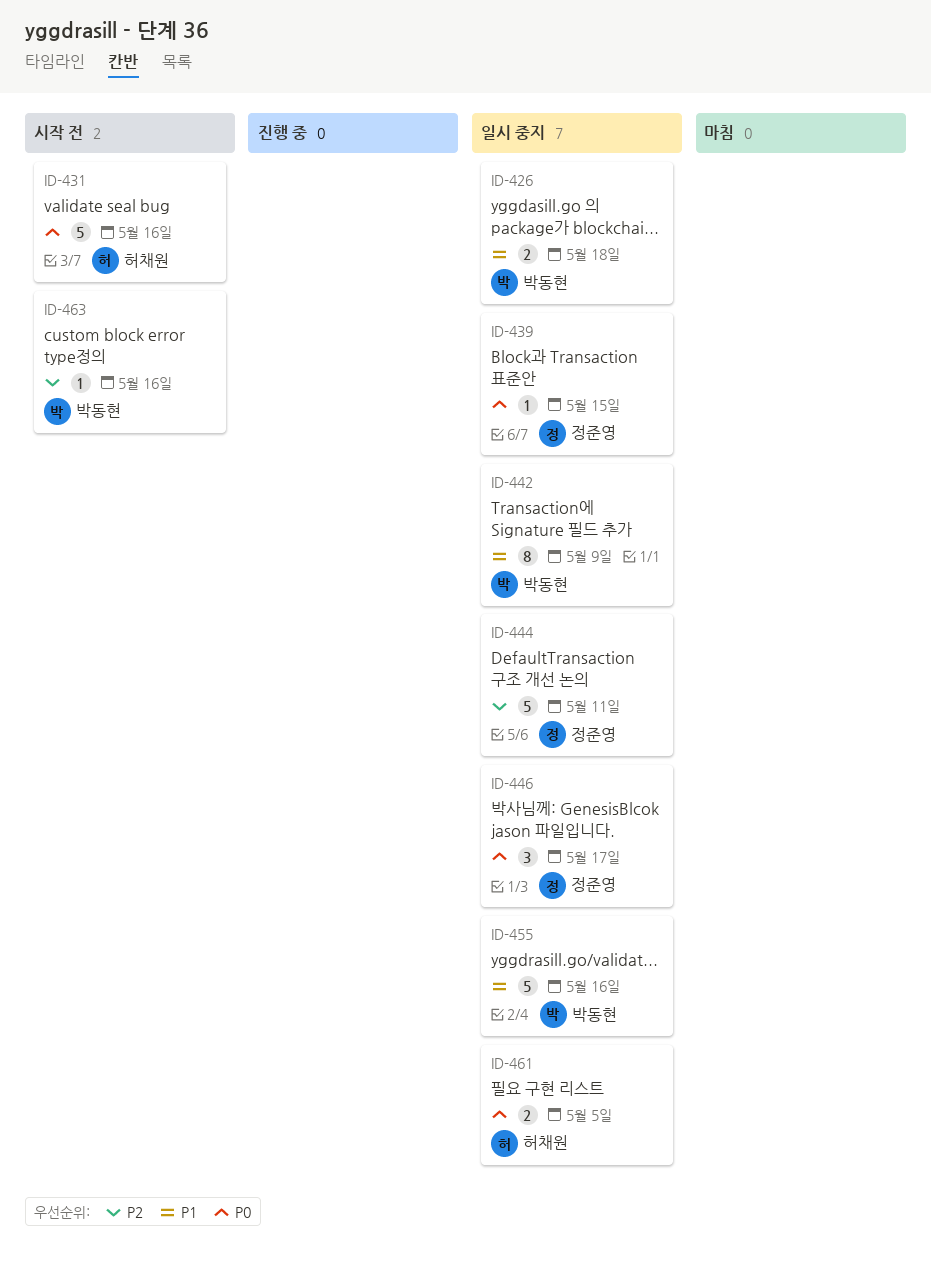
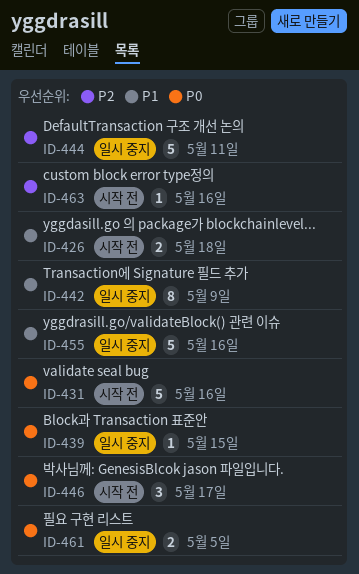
ID-426, status: 일시 중지 -> 시작 전
ID-446, status: 일시 중지 -> 시작 전

